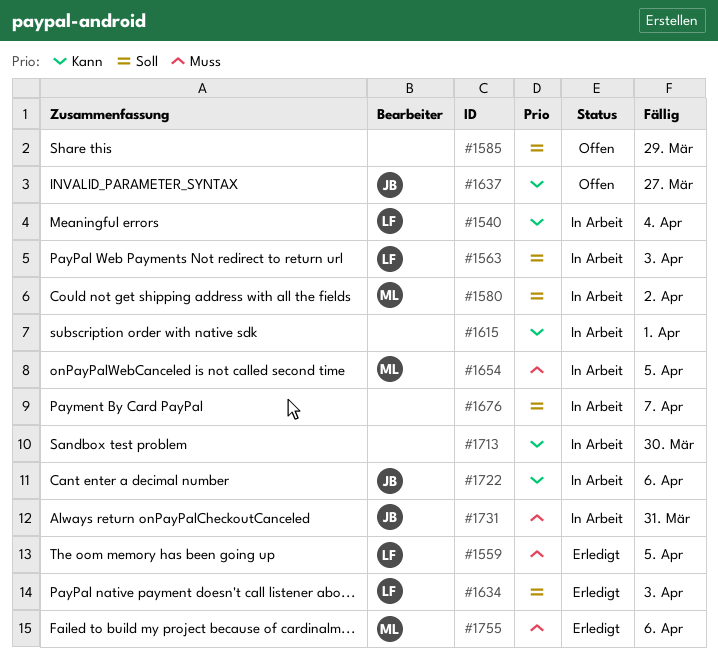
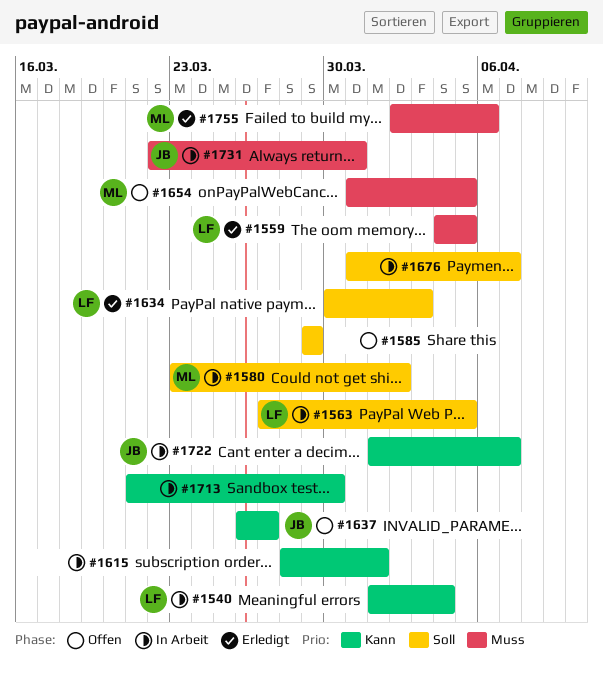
#1563, due: Apr 3 -> Apr 5
#1654, status: In Arbeit -> Offen
#1722, due: Apr 6 -> Apr 7

